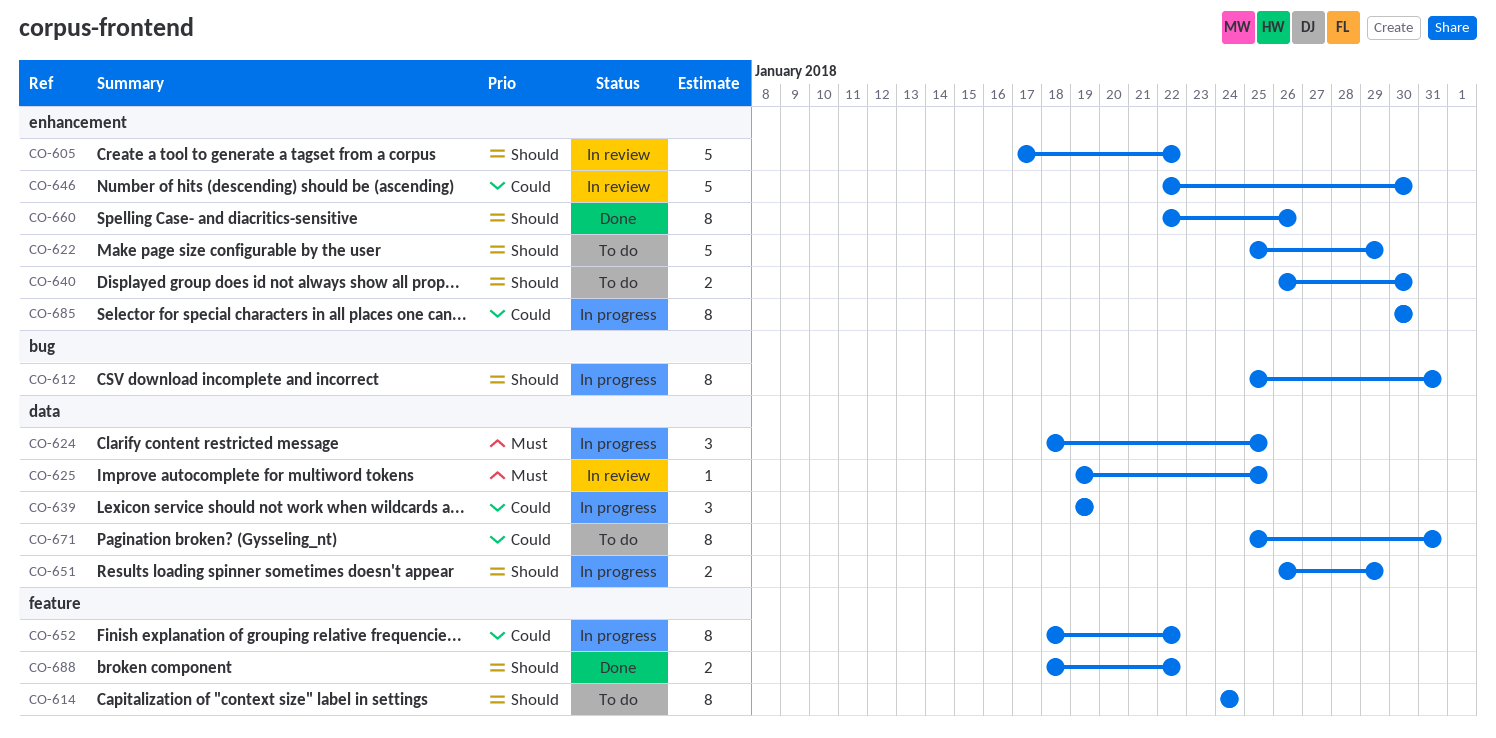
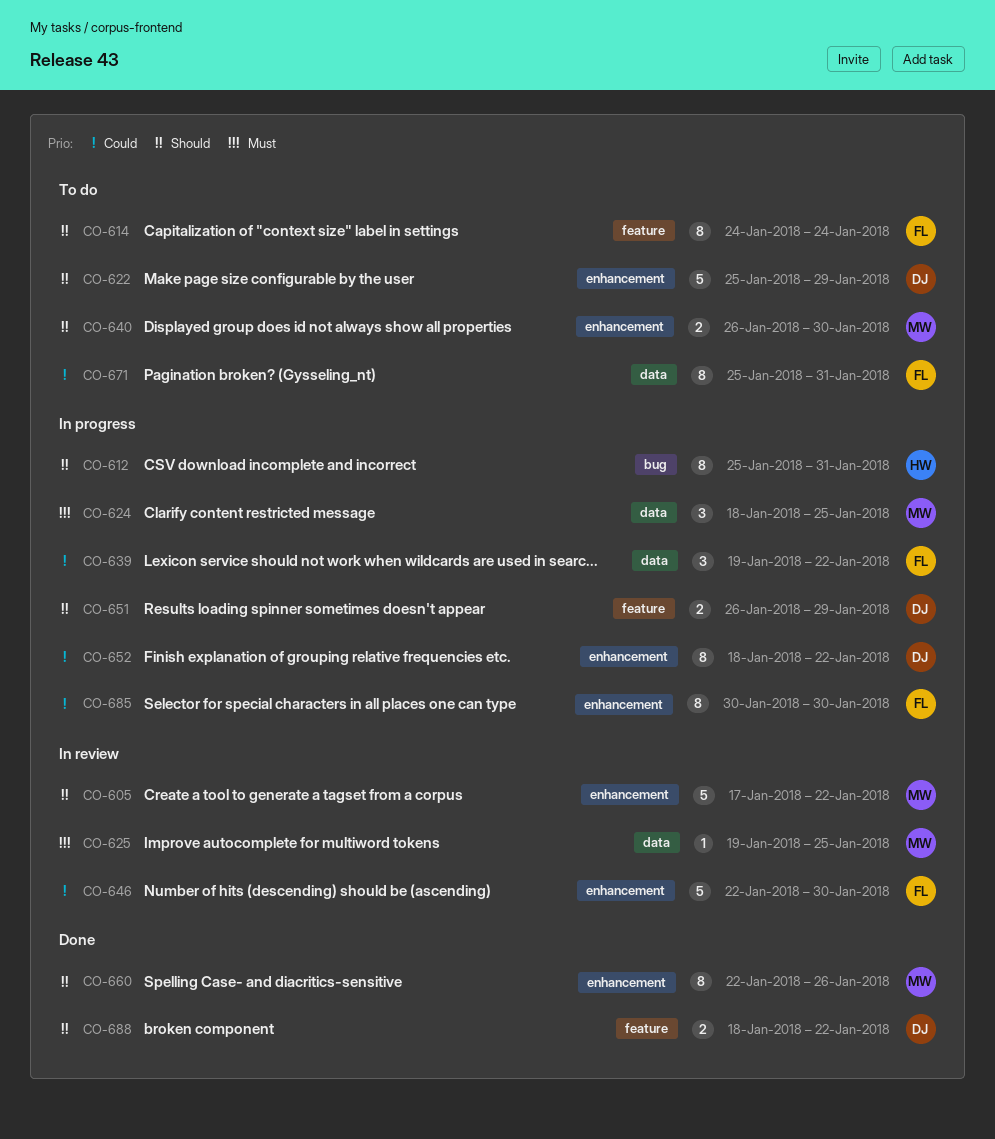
CO-639, due: Jan 19 -> Jan 22
CO-651, label: data -> feature
CO-652, label: feature -> enhancement

